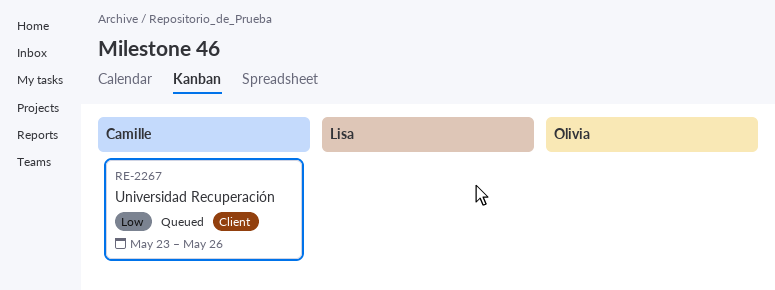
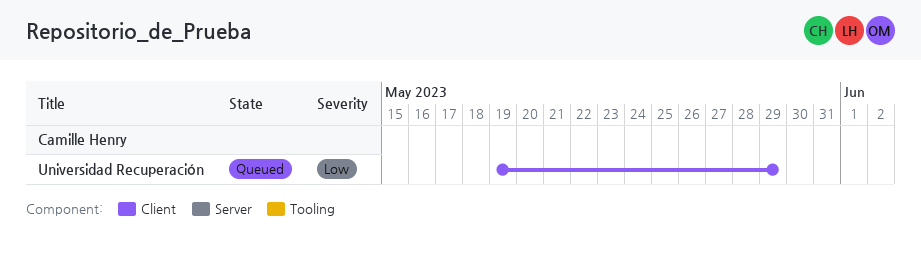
Universidad Recuperación, start: May 23 -> May 19
Universidad Recuperación, due: May 26 -> May 29

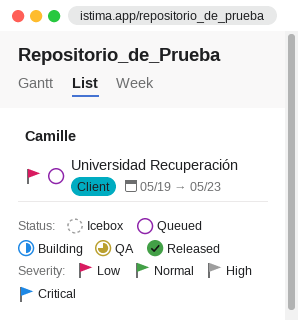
Universidad Recuperación, due: May 29 -> May 23

